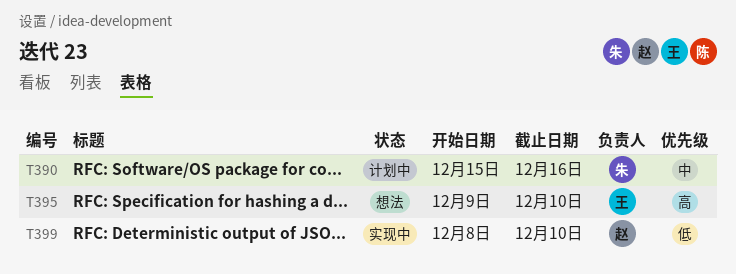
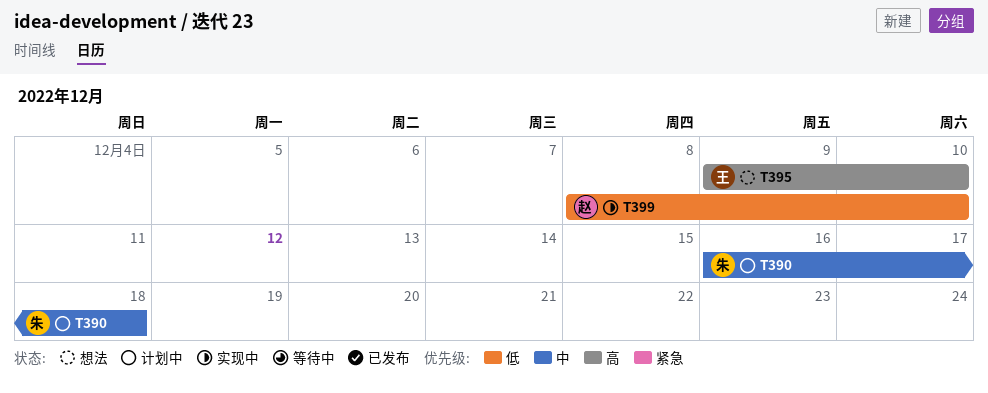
T390, start: Dec 15 -> Dec 16
T390, due: Dec 16 -> Dec 18

